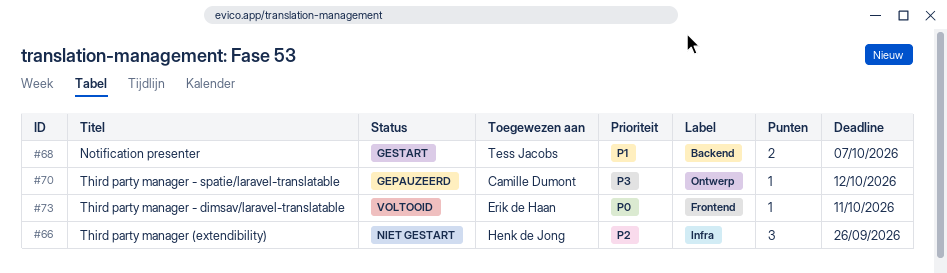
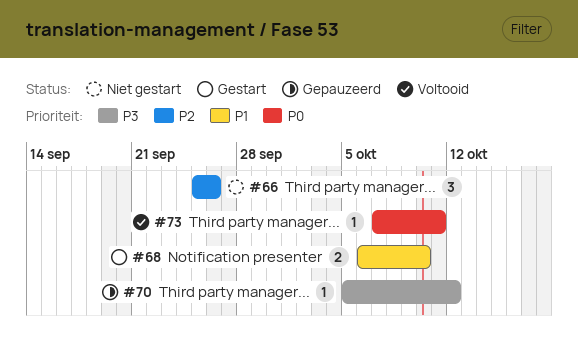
#68, due: Oct 7 -> Oct 10

